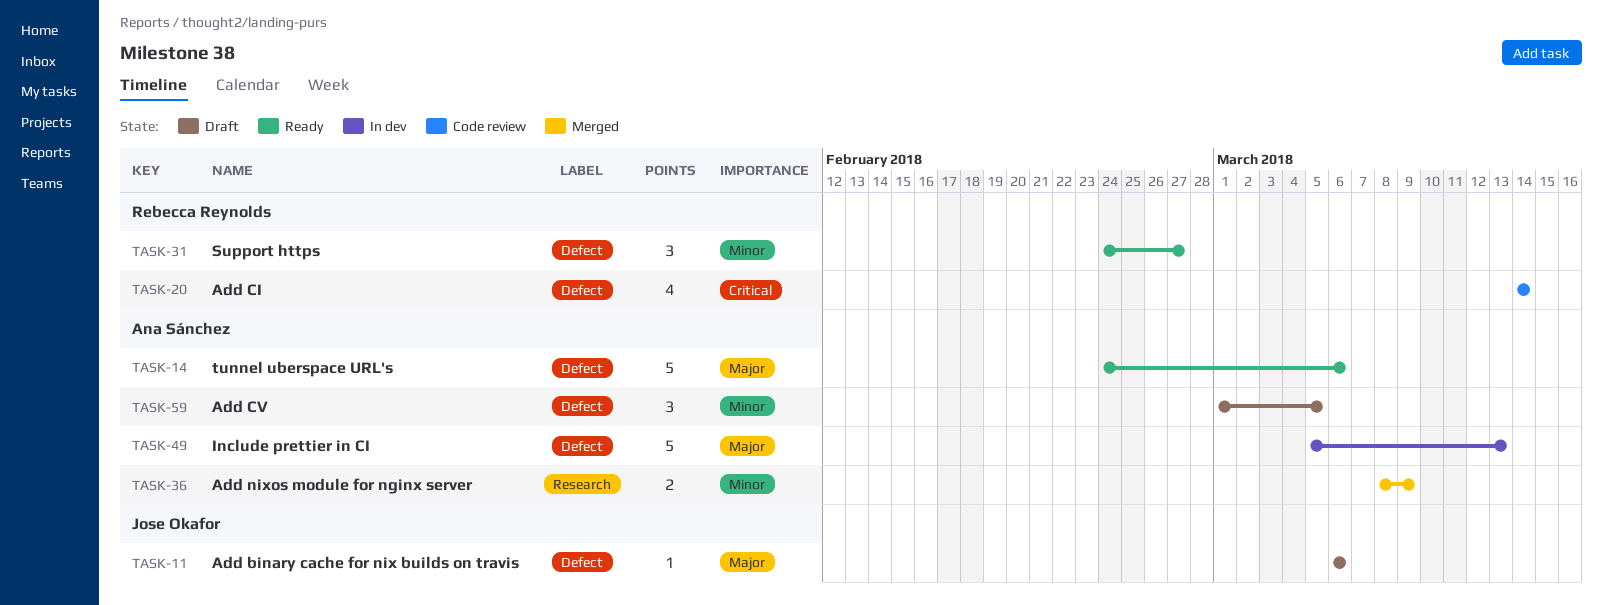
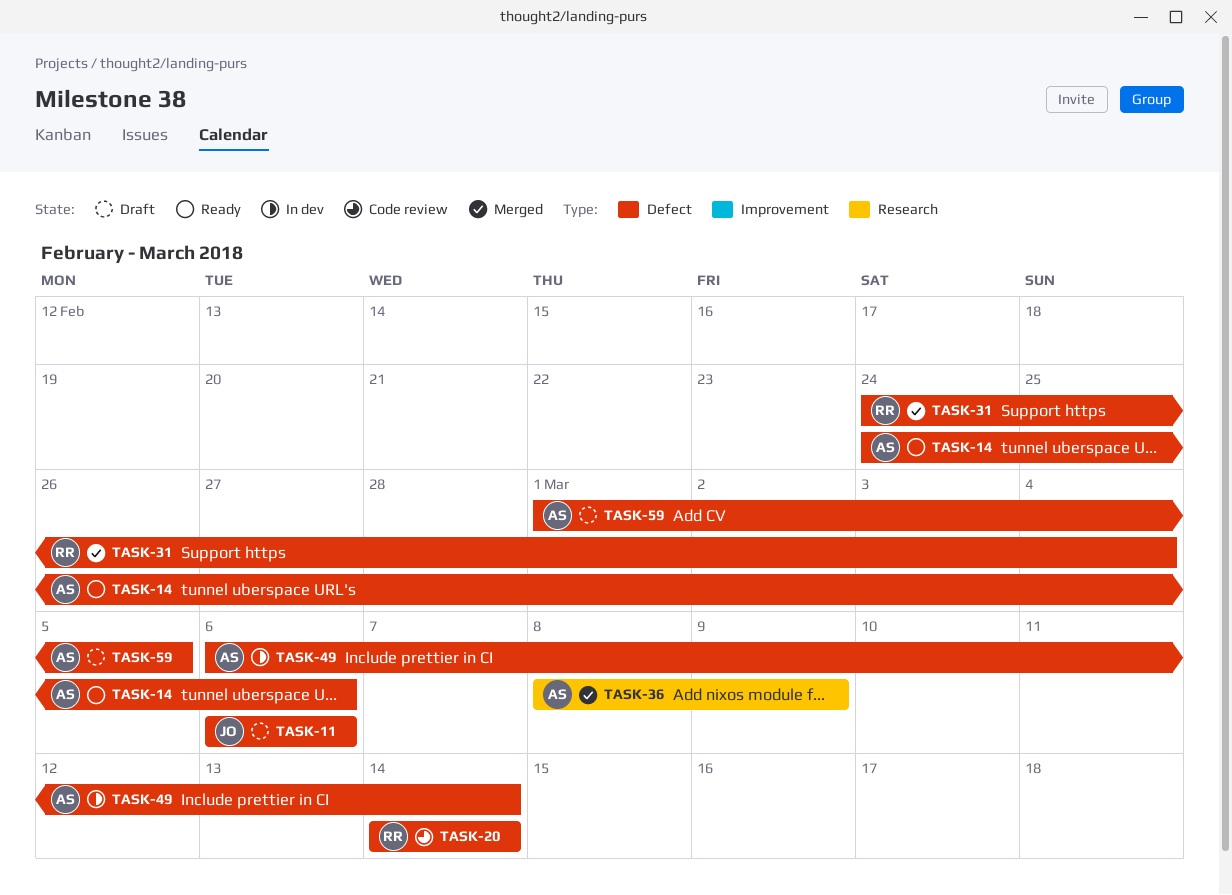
TASK-31, status: Ready -> Merged
TASK-31, due: Feb 27 -> Mar 4
TASK-49, start: Mar 5 -> Mar 6
TASK-49, due: Mar 13 -> Mar 14

